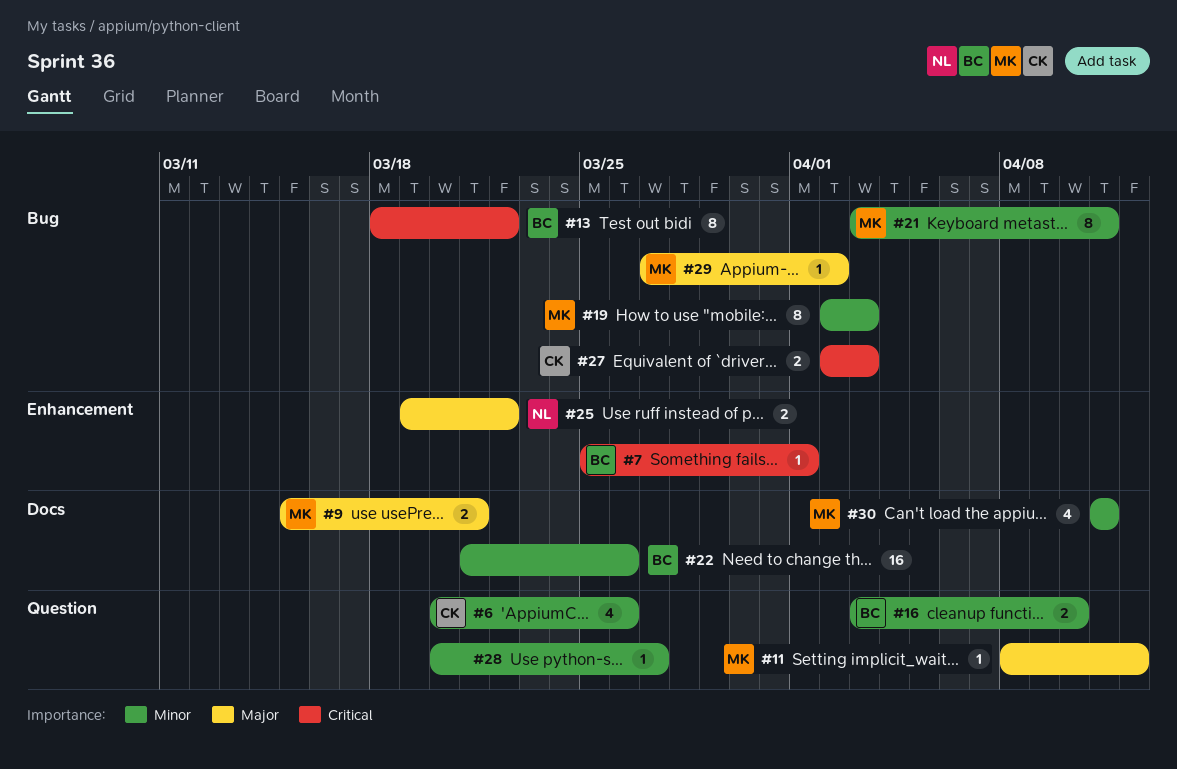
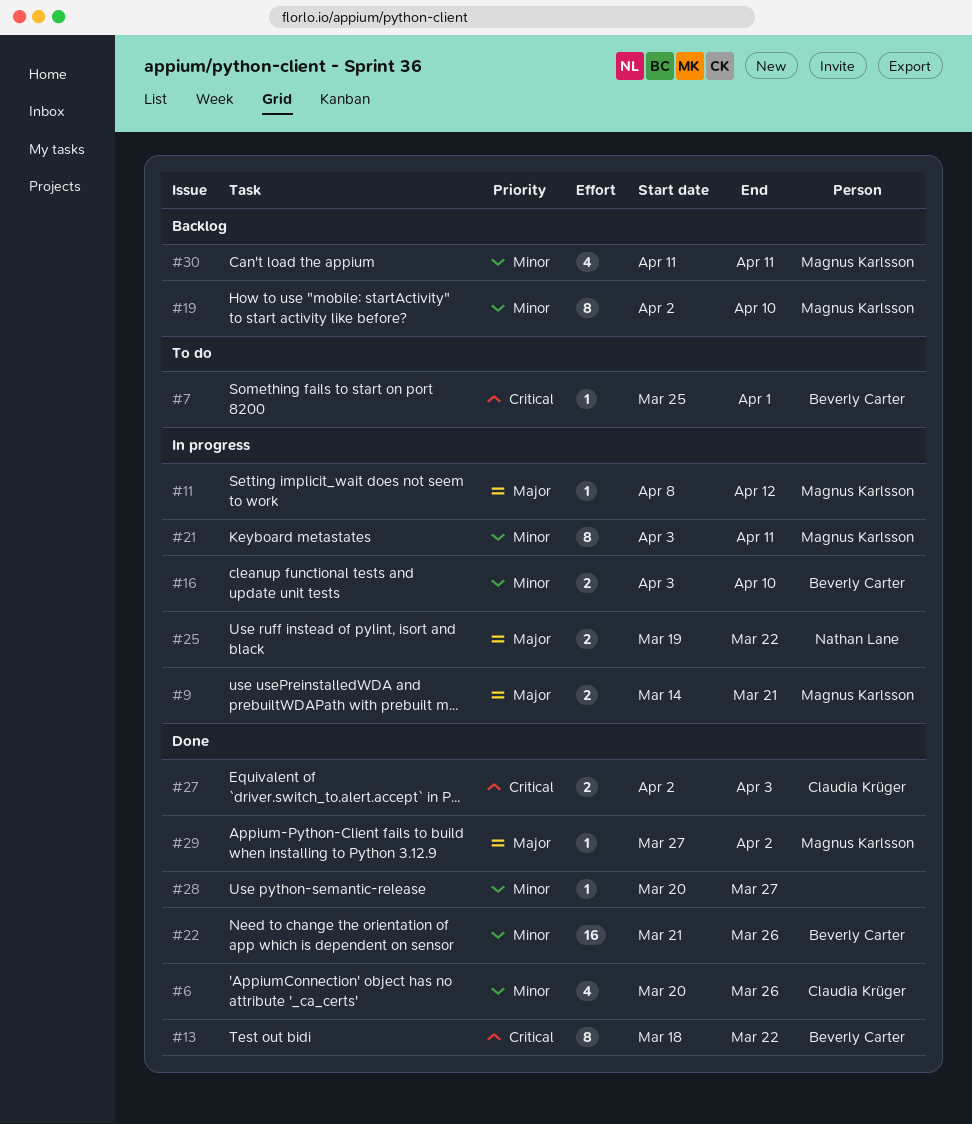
#9, start: Mar 15 -> Mar 14
#19, due: Apr 3 -> Apr 10

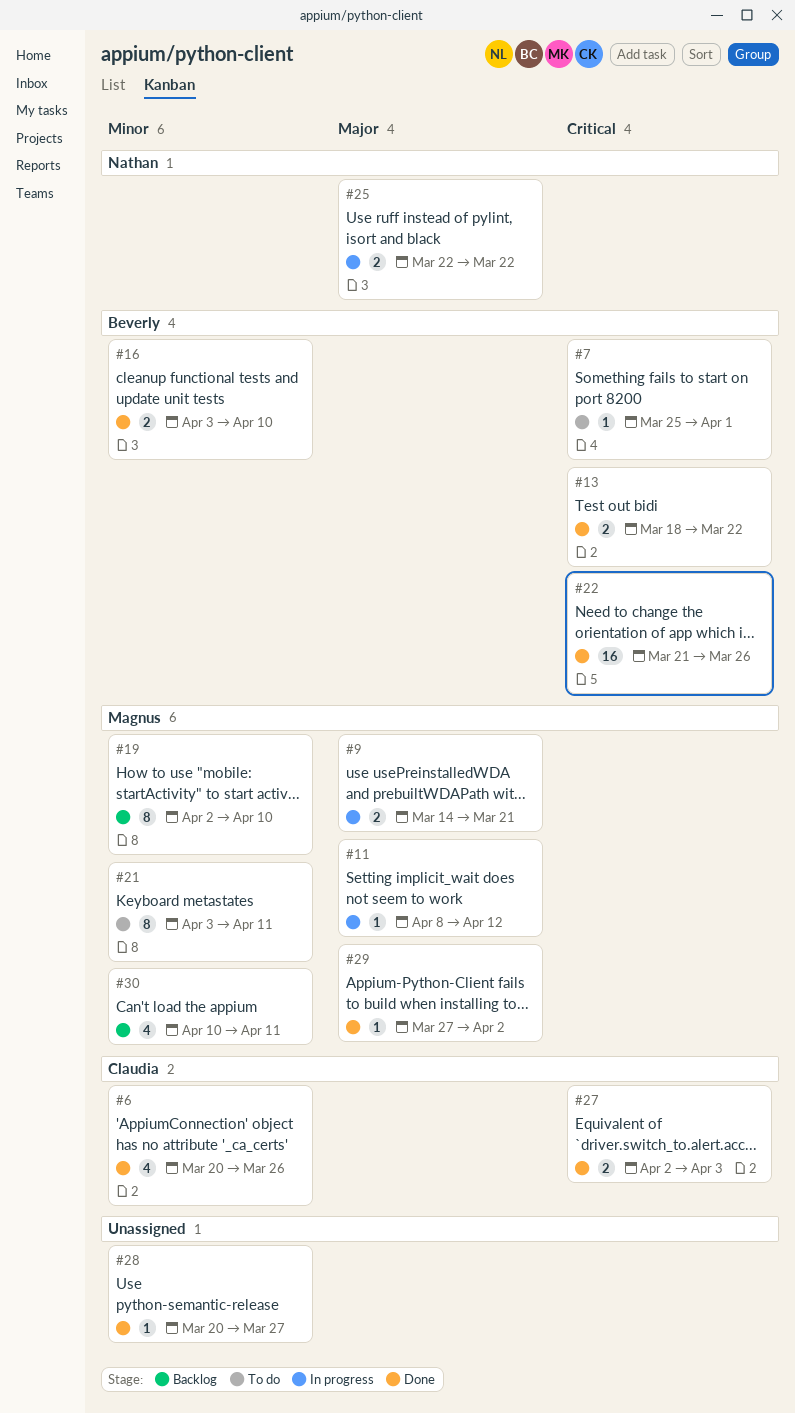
#13, estimate: 8 -> 2
#16, status: In progress -> Done
#21, status: In progress -> To do
#22, priority: Minor -> Critical
#25, start: Mar 19 -> Mar 22
#30, start: Apr 11 -> Apr 10

